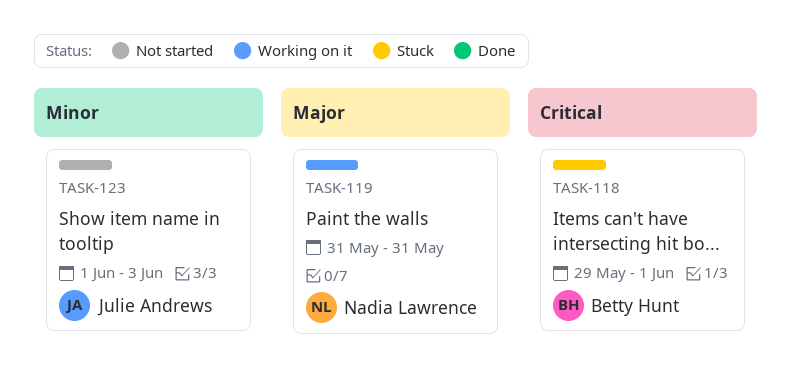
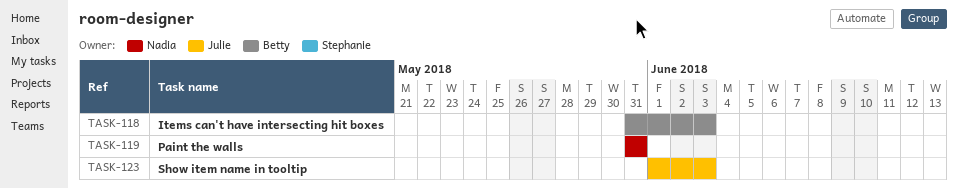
TASK-118, start: May 29 -> May 31
TASK-118, due: Jun 1 -> Jun 3

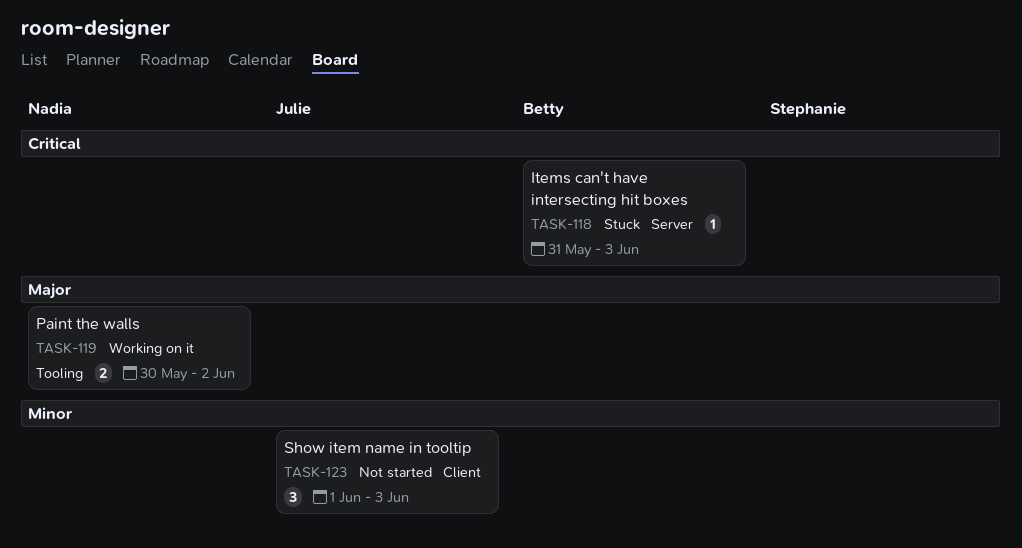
TASK-119, start: May 31 -> May 30
TASK-119, due: May 31 -> Jun 2

